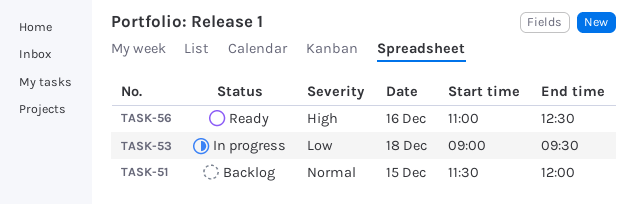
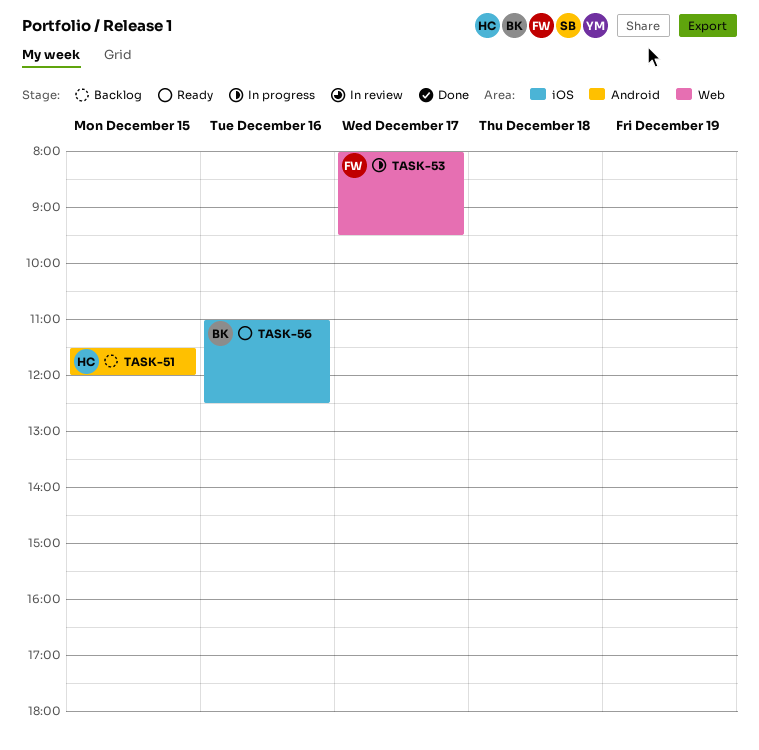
TASK-53, day: Dec 18 -> Dec 17
TASK-53, begins: 09:00 -> 08:00

